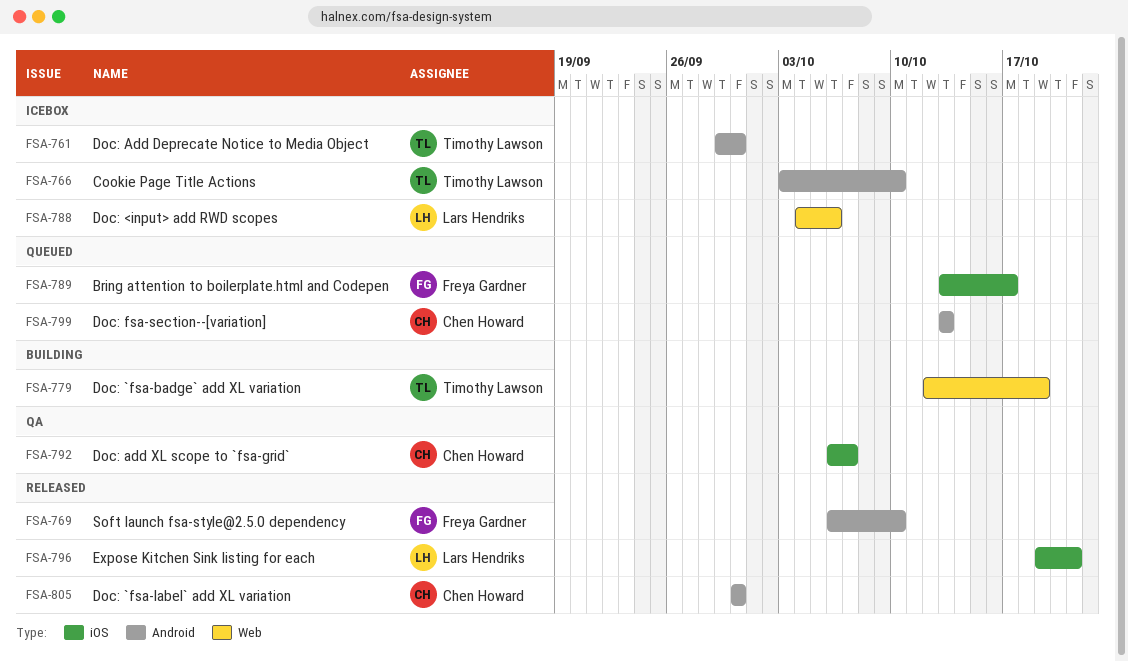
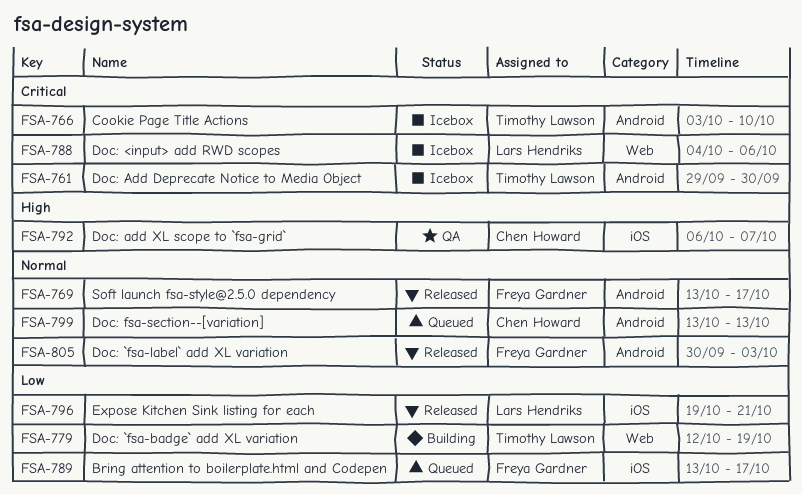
FSA-769, start: Oct 6 -> Oct 13
FSA-769, due: Oct 10 -> Oct 17
FSA-805, owner: Chen Howard -> Freya Gardner
FSA-805, due: Sep 30 -> Oct 3

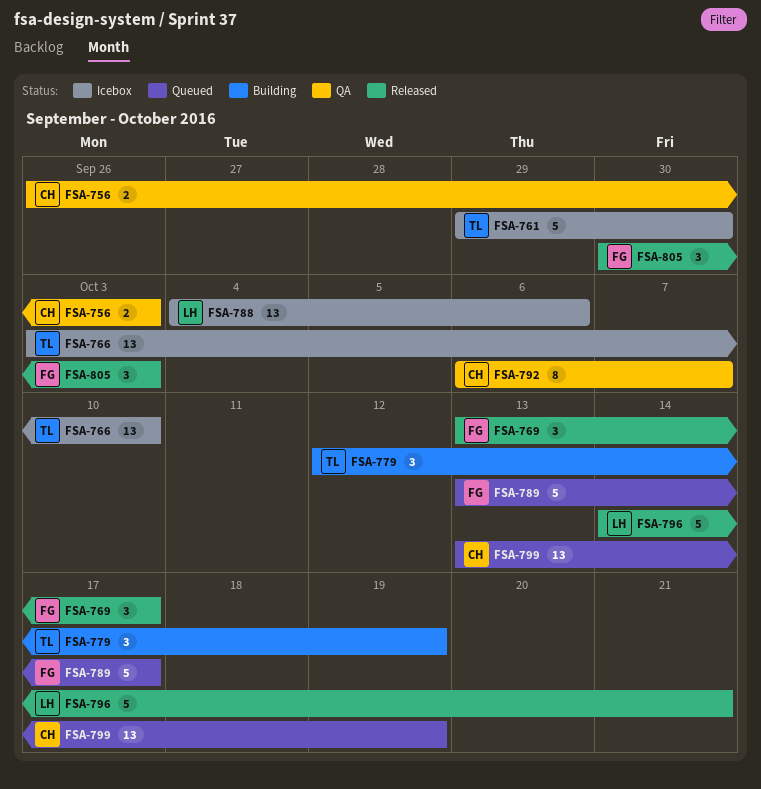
FSA-756: none -> present
FSA-796, start: Oct 19 -> Oct 14
FSA-799, due: Oct 13 -> Oct 19

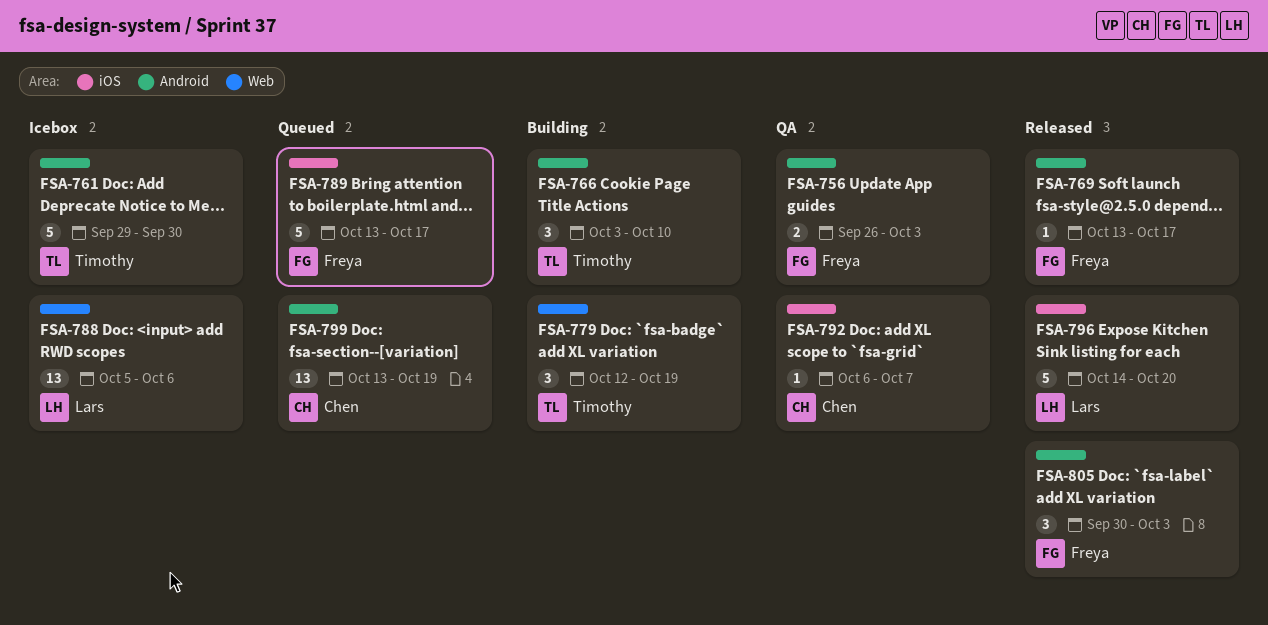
FSA-756, owner: Chen -> Freya
FSA-766, status: Icebox -> Building
FSA-766, estimate: 13 -> 3
FSA-769, estimate: 3 -> 1
FSA-788, start: Oct 4 -> Oct 5
FSA-792, estimate: 8 -> 1
FSA-796, due: Oct 21 -> Oct 20

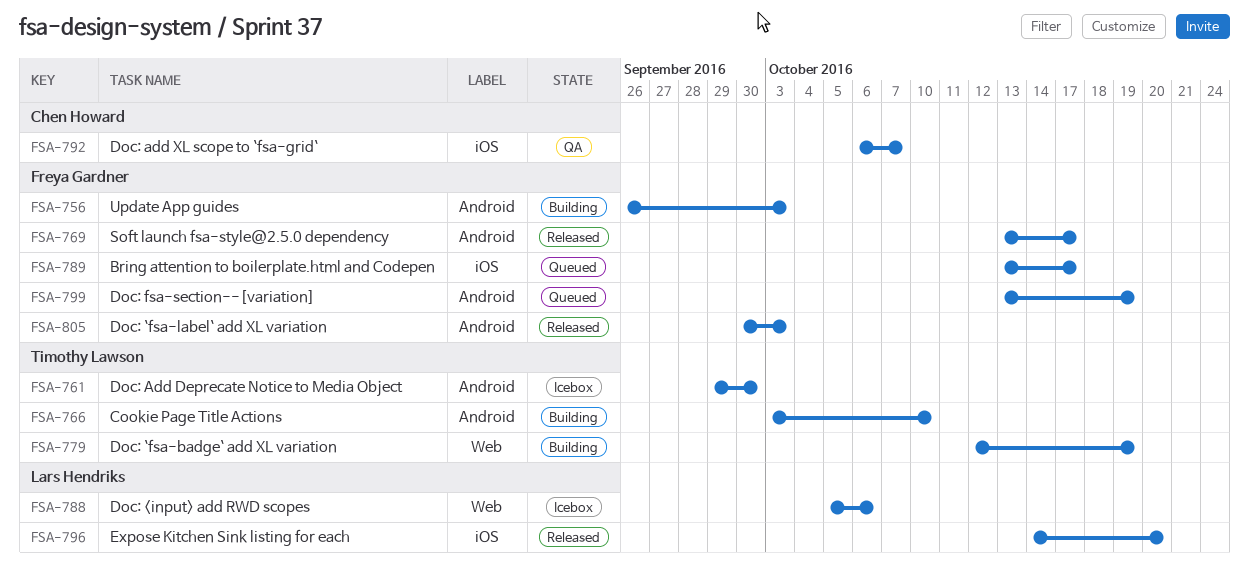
FSA-756, status: QA -> Building
FSA-799, owner: Chen Howard -> Freya Gardner

